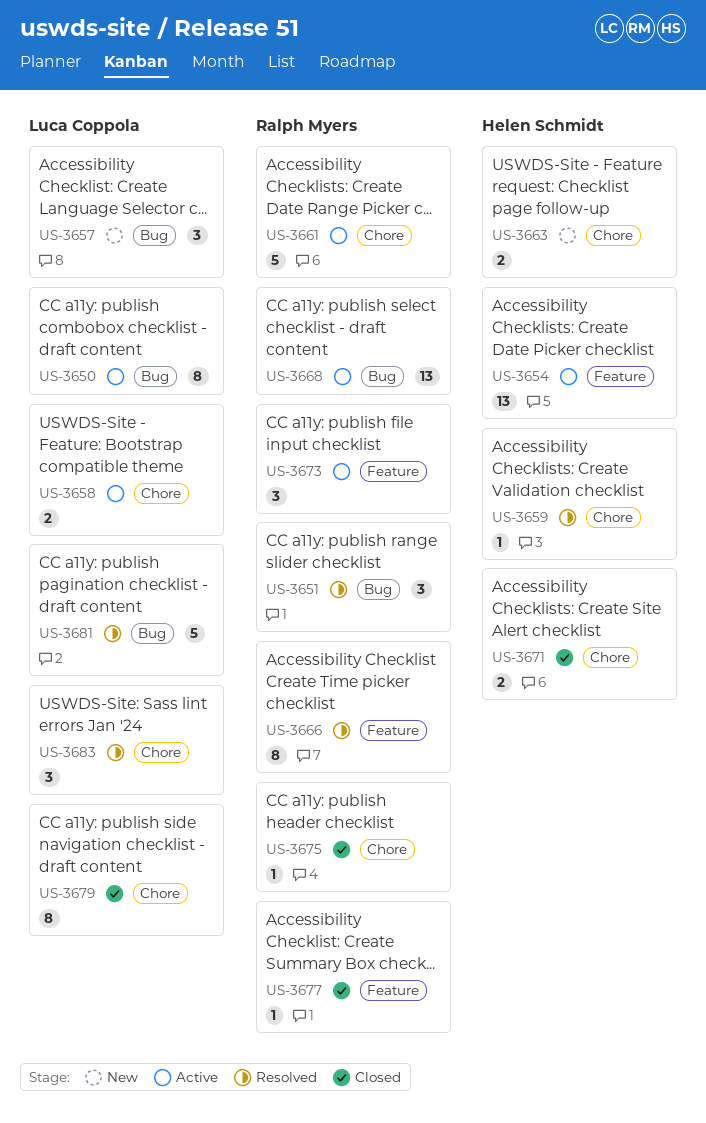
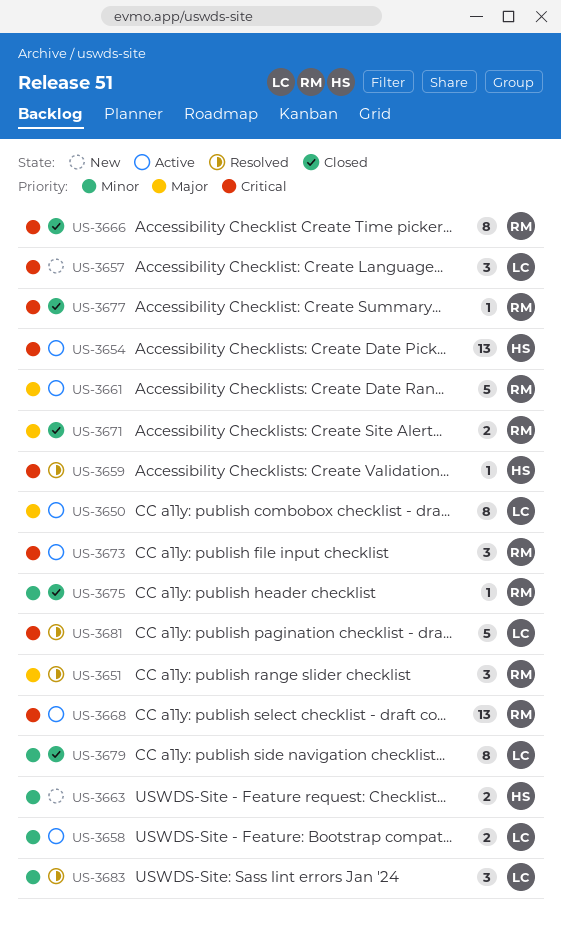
US-3666, status: Resolved -> Closed
US-3671, owner: Helen Schmidt -> Ralph Myers

